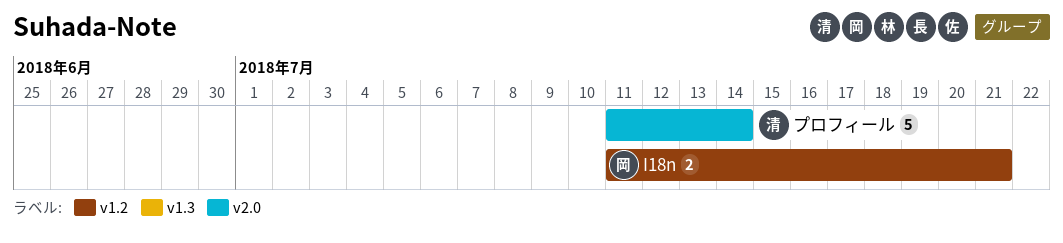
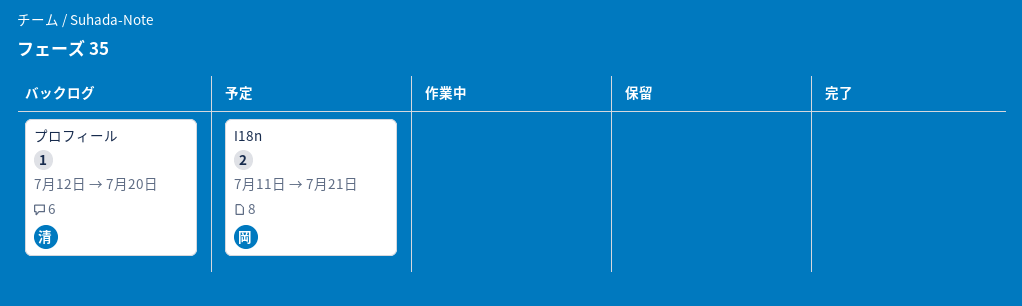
プロフィール, estimate: 5 -> 1
プロフィール, start: Jul 11 -> Jul 12
プロフィール, due: Jul 14 -> Jul 20

